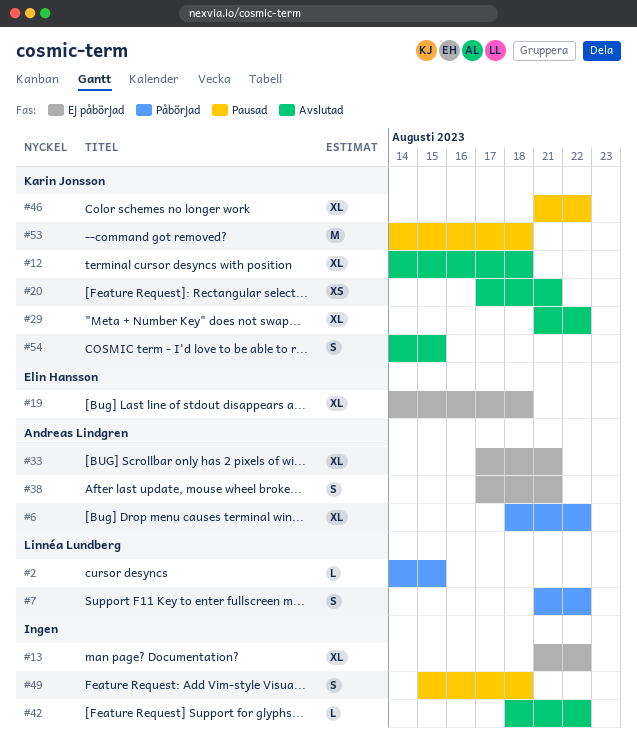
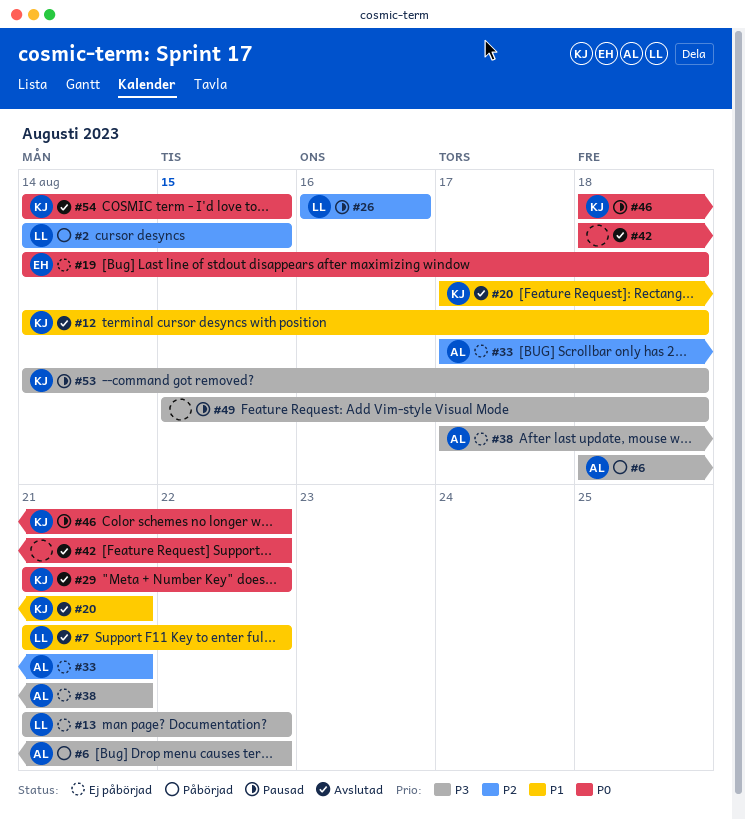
#7, status: Påbörjad -> Avslutad
#13, owner: none -> Linnéa Lundberg
#26: none -> present
#46, start: Aug 21 -> Aug 18

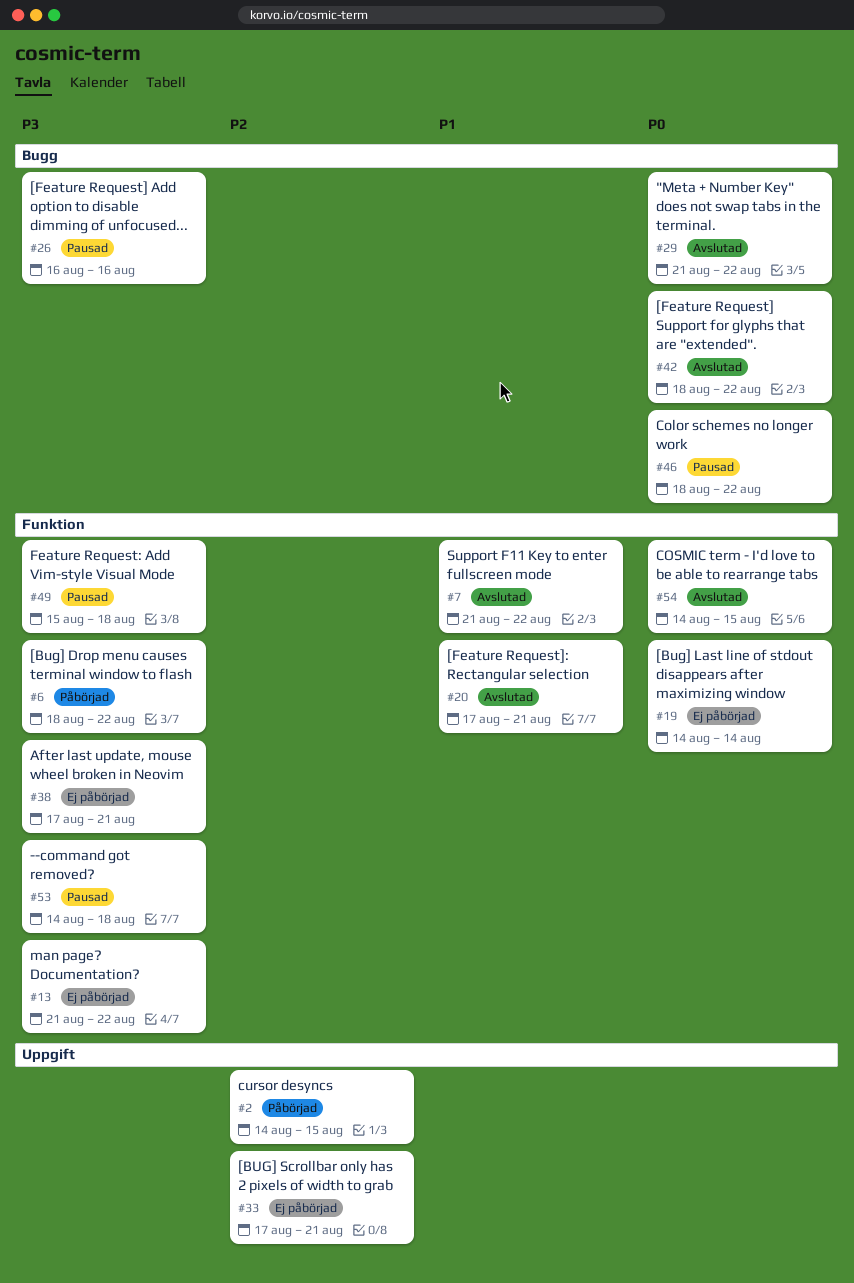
#12: present -> none
#19, due: Aug 18 -> Aug 14
#26, priority: P2 -> P3

